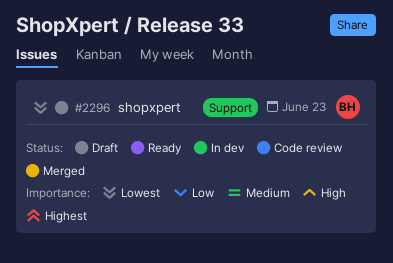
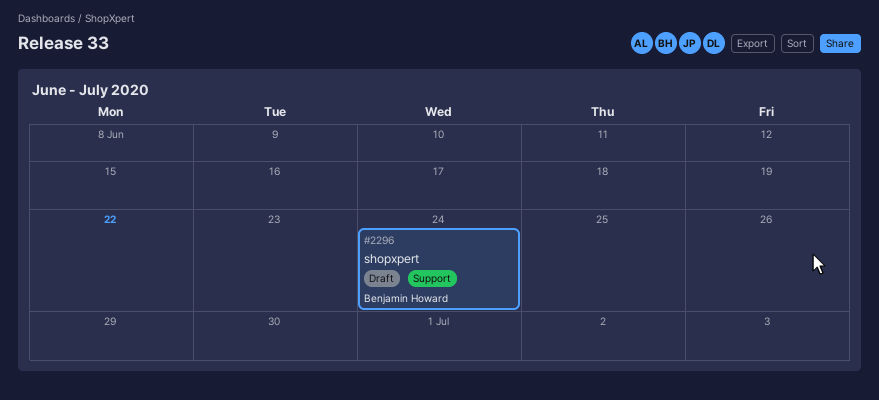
#2296, due: Jun 23 -> Jun 24

